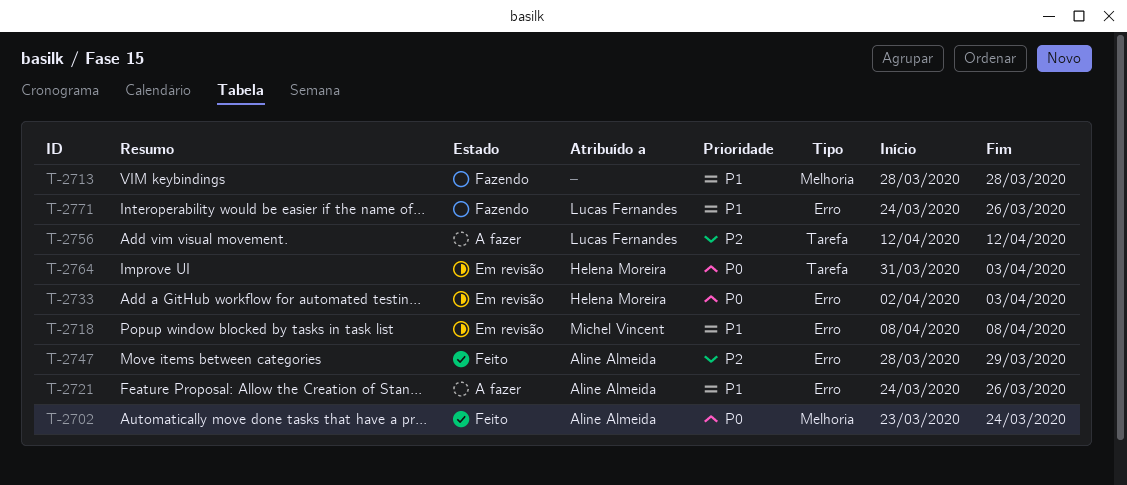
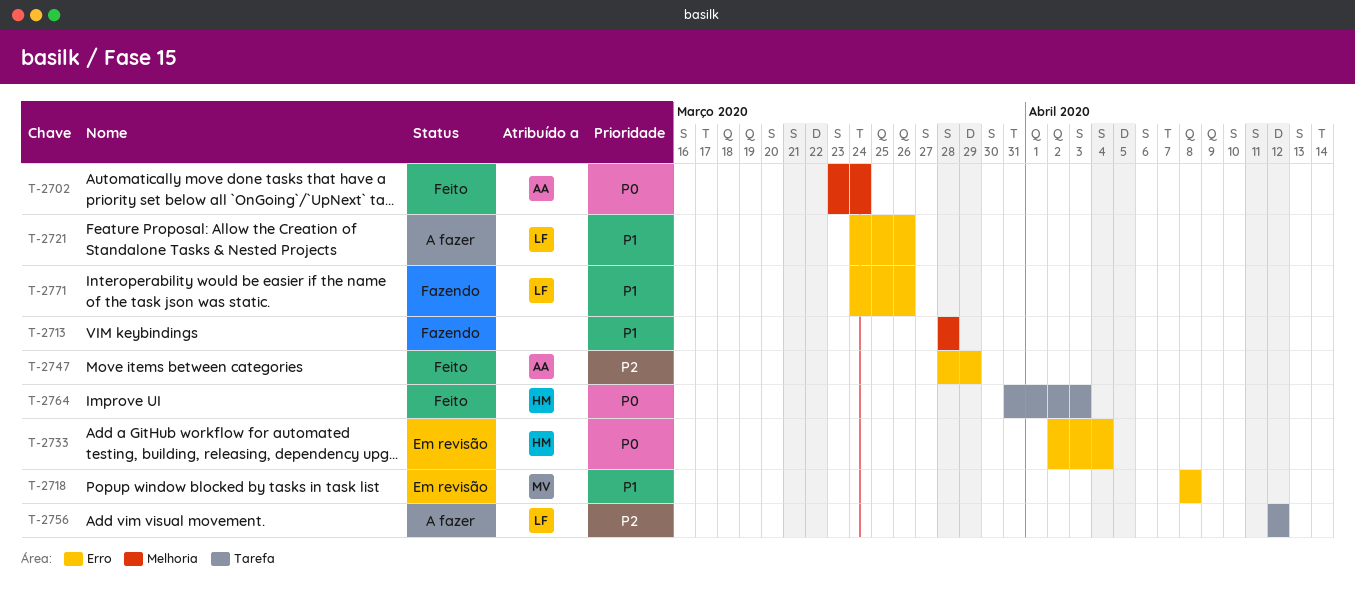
T-2721, owner: Aline Almeida -> Lucas Fernandes
T-2733, due: Apr 3 -> Apr 4
T-2764, status: Em revisão -> Feito

